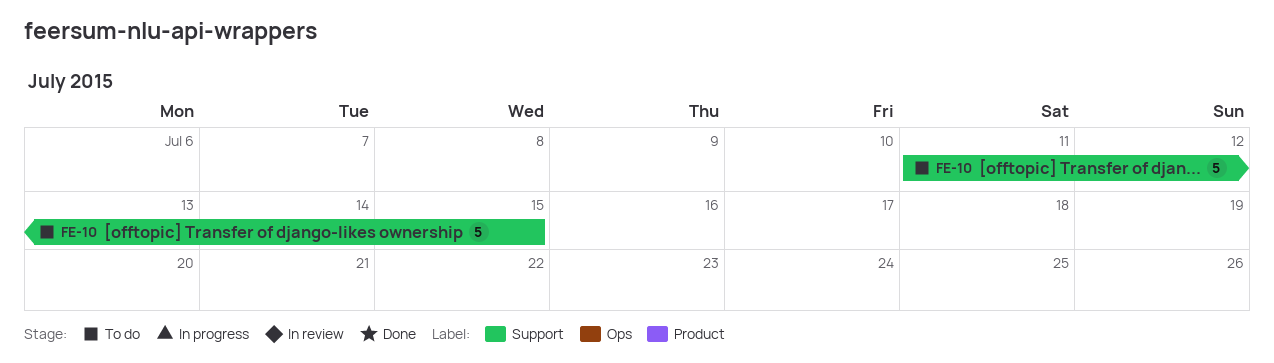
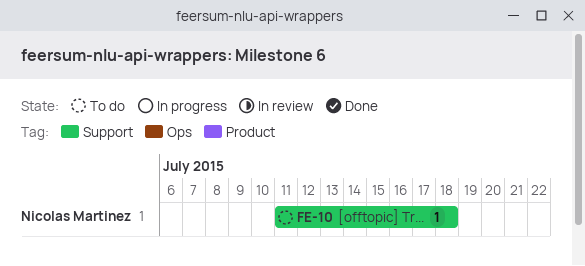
FE-10, estimate: 5 -> 1
FE-10, due: Jul 15 -> Jul 18

